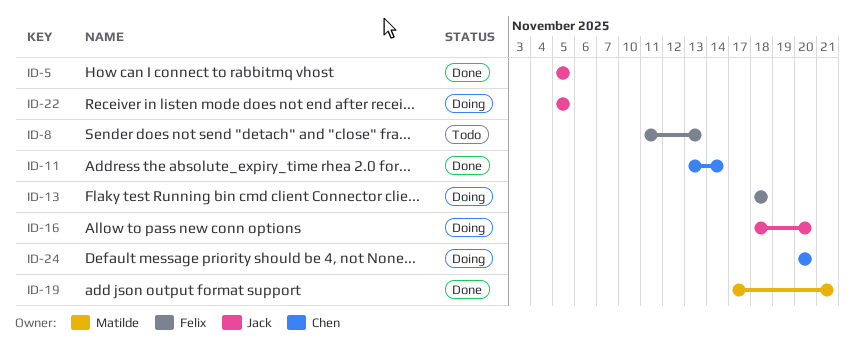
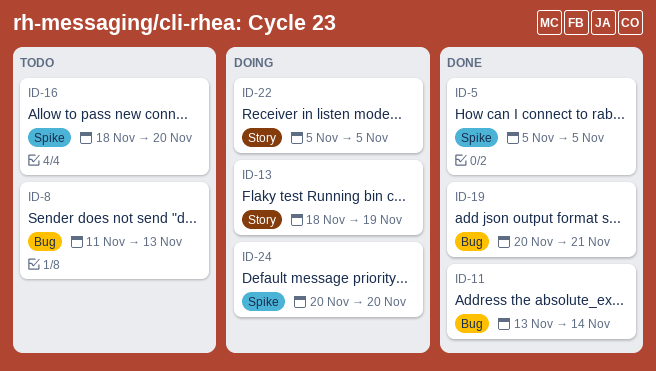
ID-13, due: Nov 18 -> Nov 19
ID-16, status: Doing -> Todo
ID-19, start: Nov 17 -> Nov 20

